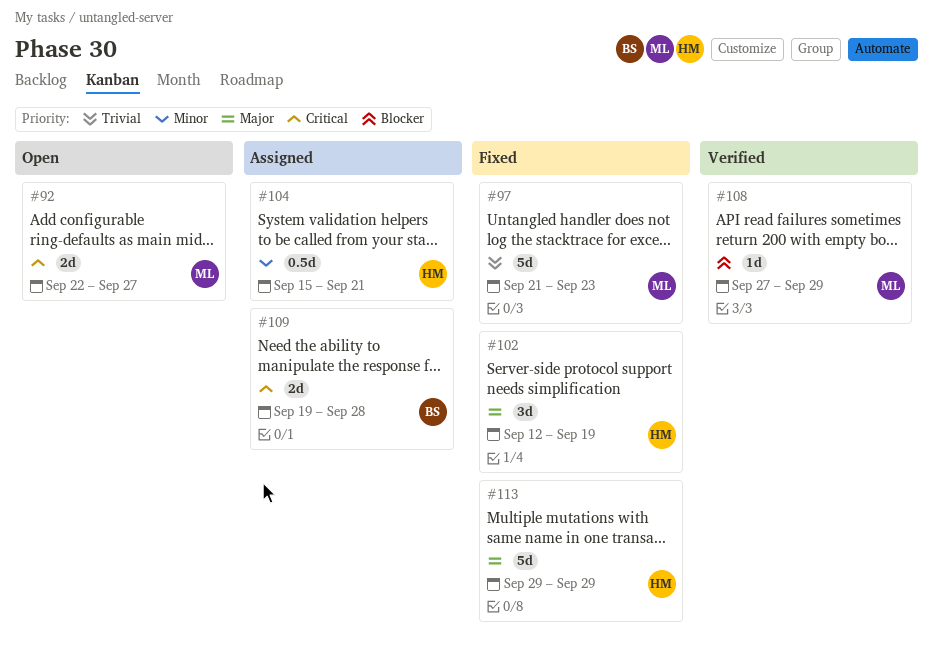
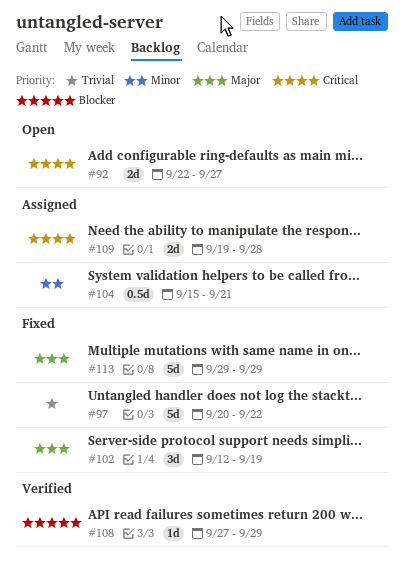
#97, start: Sep 21 -> Sep 20
#97, due: Sep 23 -> Sep 22

